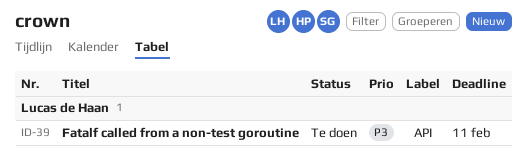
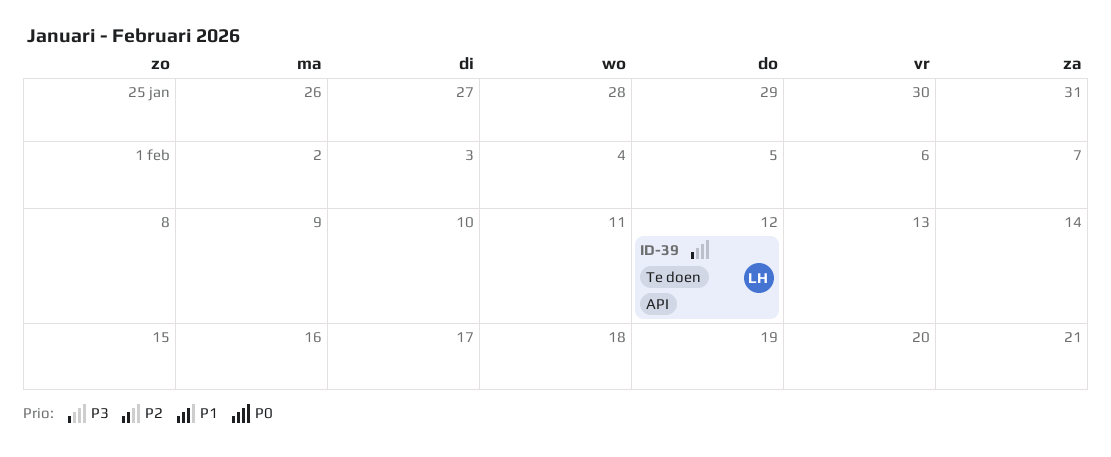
ID-39, due: Feb 11 -> Feb 12

